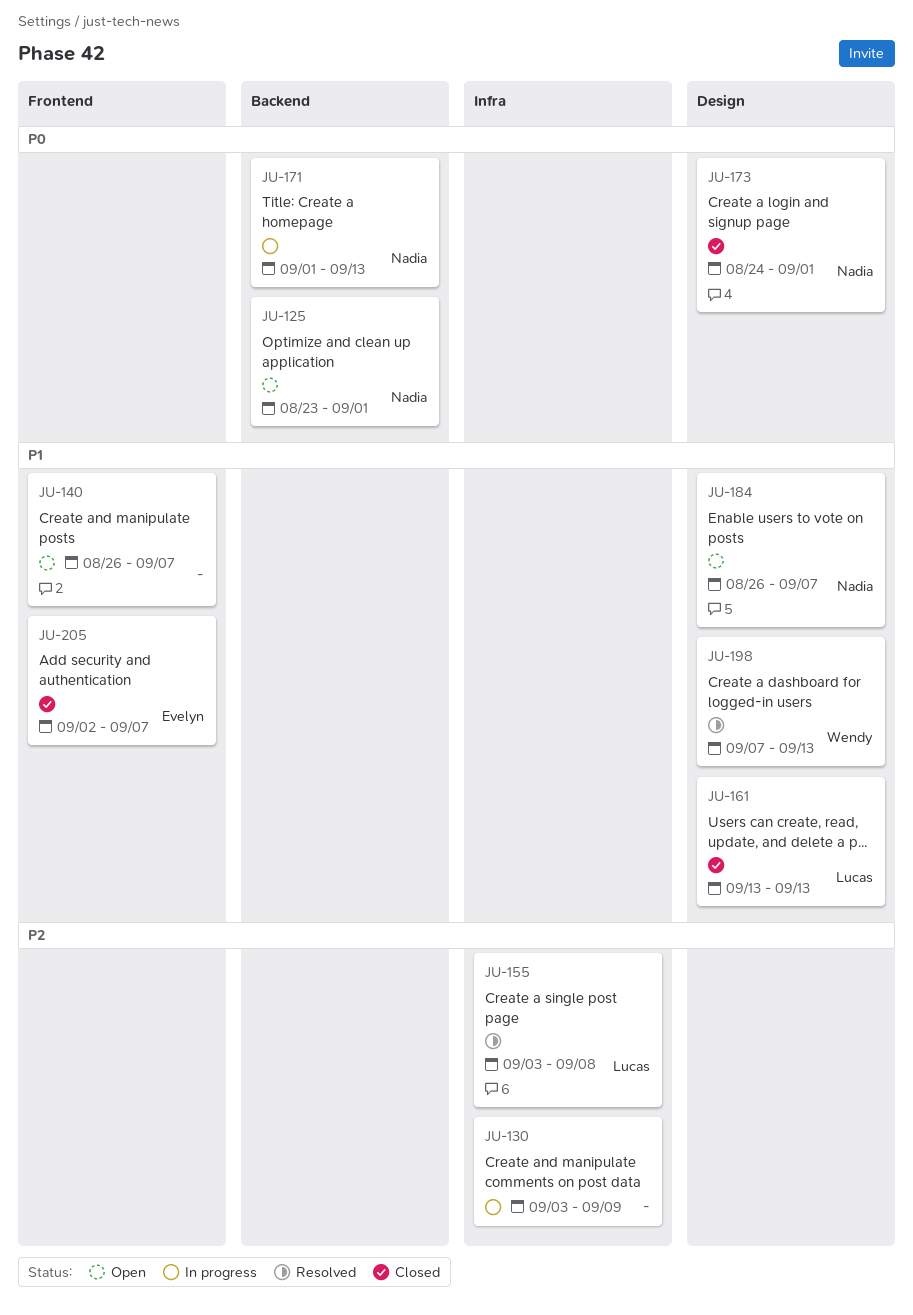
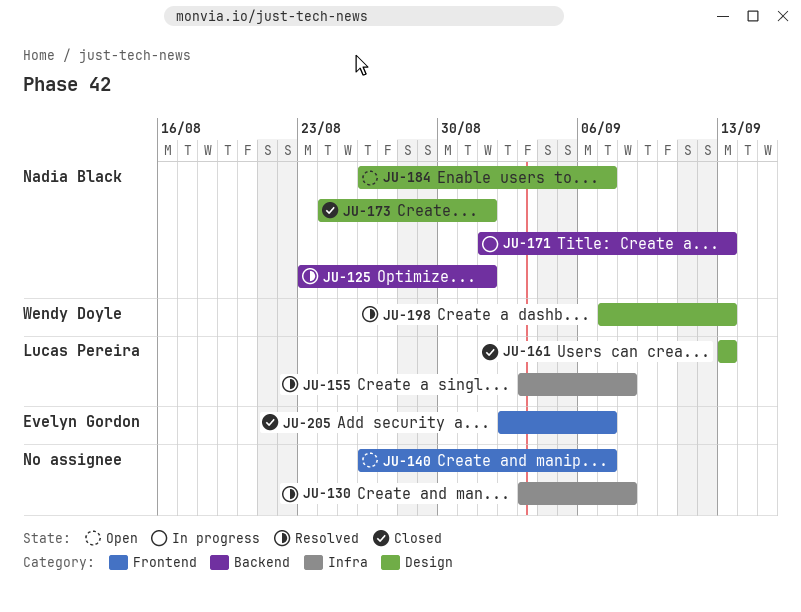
JU-125, status: Open -> Resolved
JU-130, status: In progress -> Resolved
JU-130, due: Sep 9 -> Sep 8

